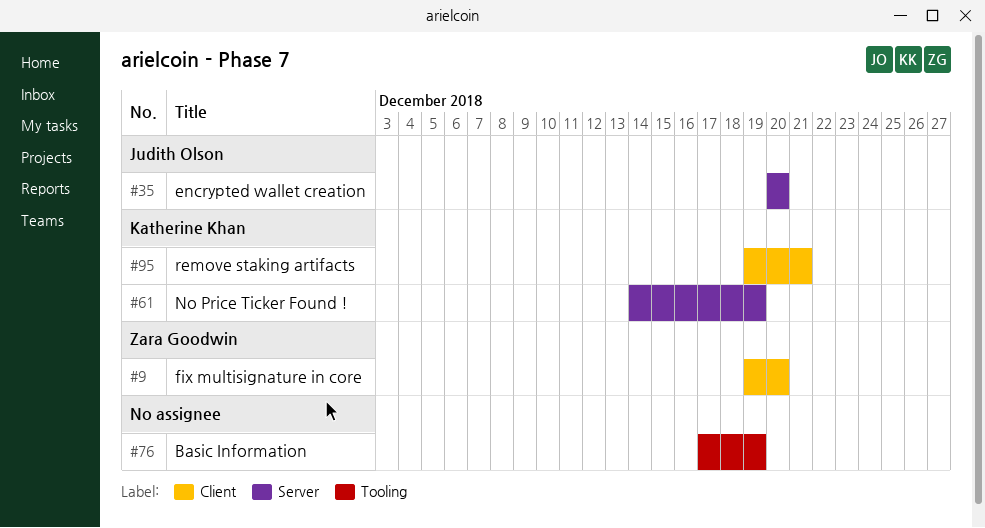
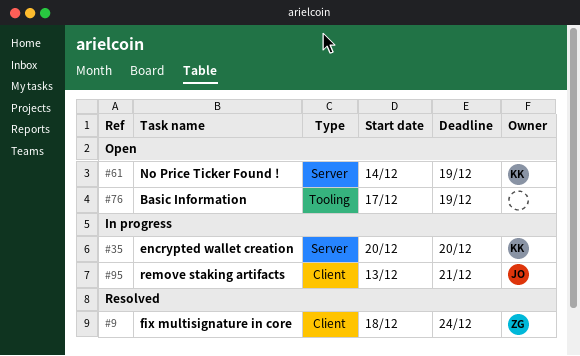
#9, start: Dec 19 -> Dec 18
#9, due: Dec 20 -> Dec 24
#35, owner: Judith Olson -> Katherine Khan
#95, owner: Katherine Khan -> Judith Olson
#95, start: Dec 19 -> Dec 13

